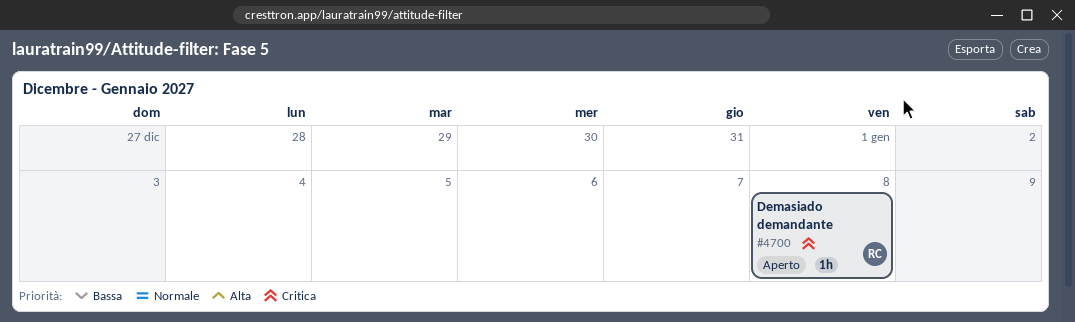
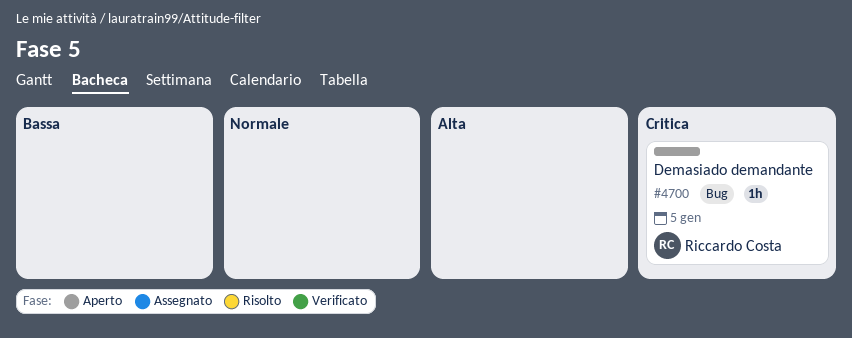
#4700, due: Jan 8 -> Jan 5

